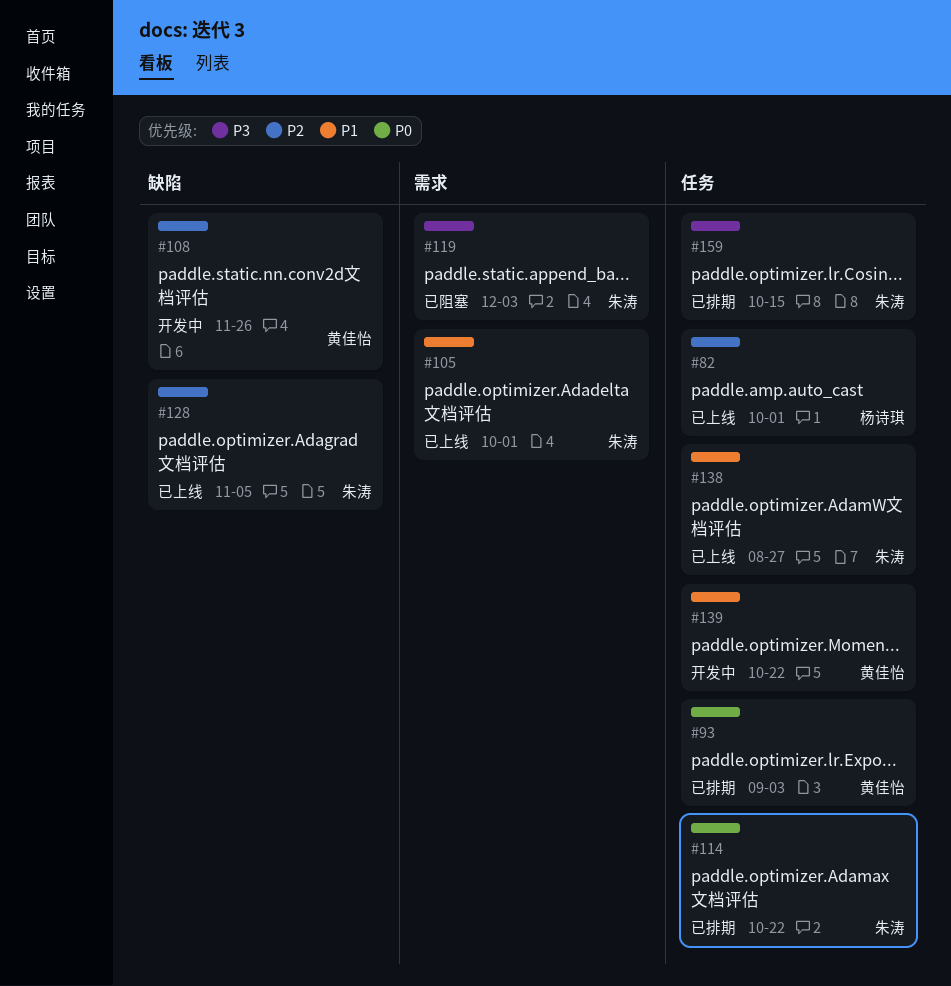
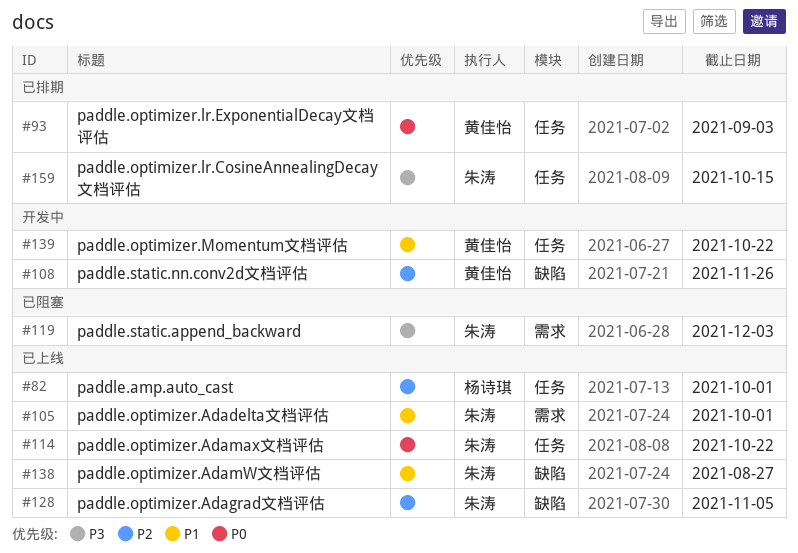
#114, status: 已排期 -> 已上线
#138, label: 任务 -> 缺陷

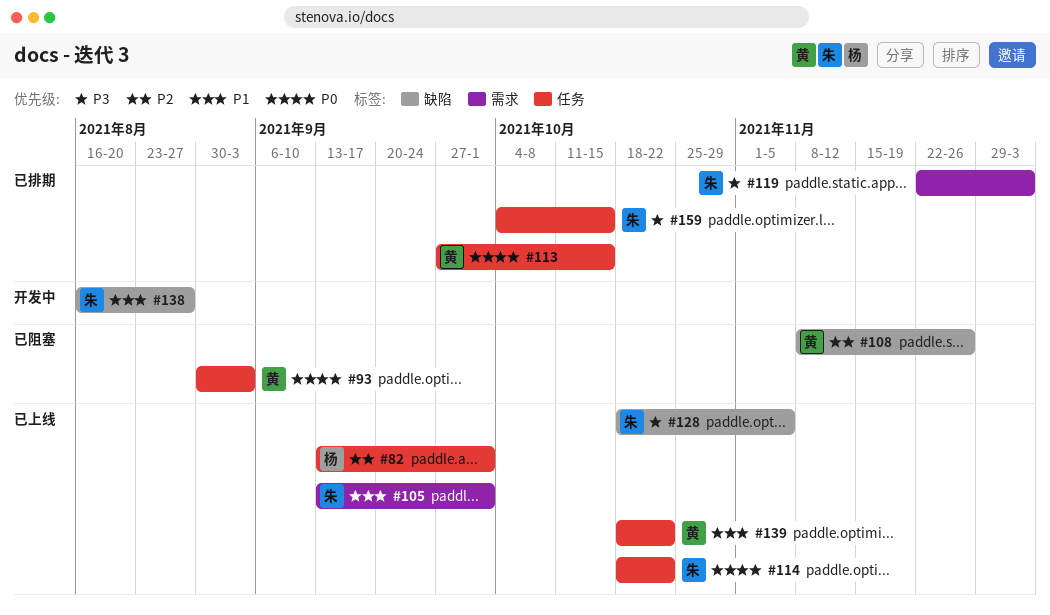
#93, status: 已排期 -> 已阻塞
#108, status: 开发中 -> 已阻塞
#113: none -> present
#119, status: 已阻塞 -> 已排期
#128, priority: P2 -> P3
#138, status: 已上线 -> 开发中
#139, status: 开发中 -> 已上线

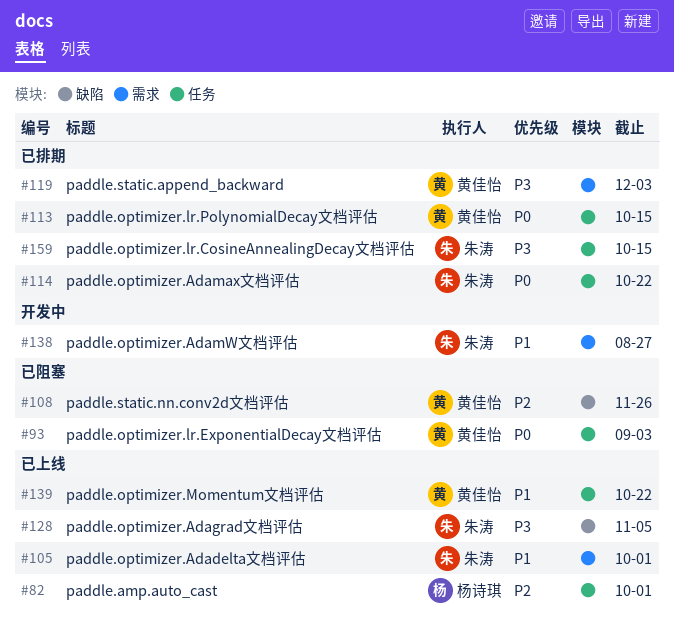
#114, status: 已上线 -> 已排期
#119, owner: 朱涛 -> 黄佳怡
#138, label: 缺陷 -> 需求

